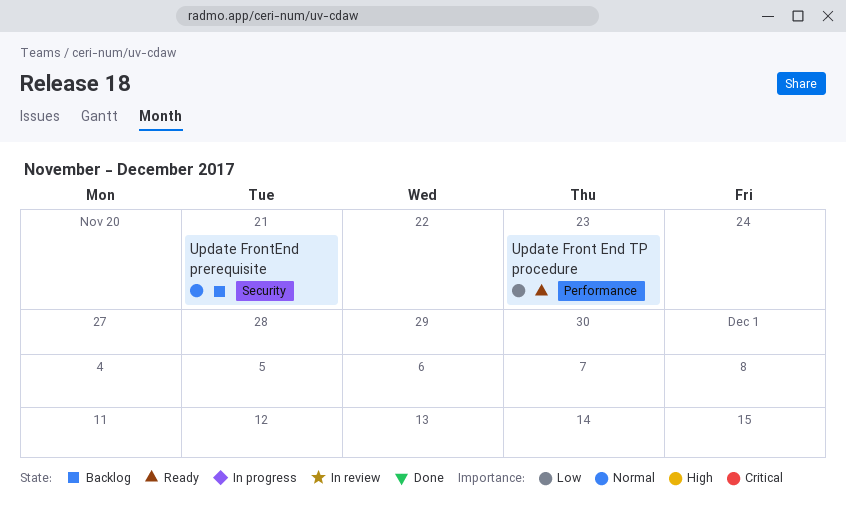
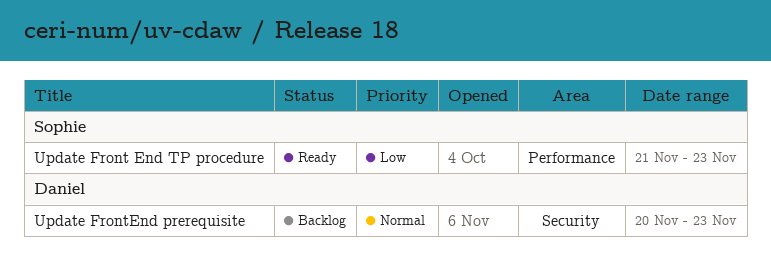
Update FrontEnd prerequisite, due: Nov 21 -> Nov 23

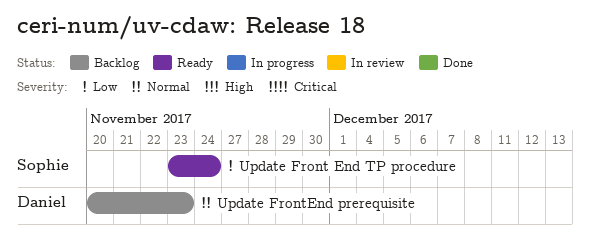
Update Front End TP procedure, start: Nov 21 -> Nov 23
Update Front End TP procedure, due: Nov 23 -> Nov 24

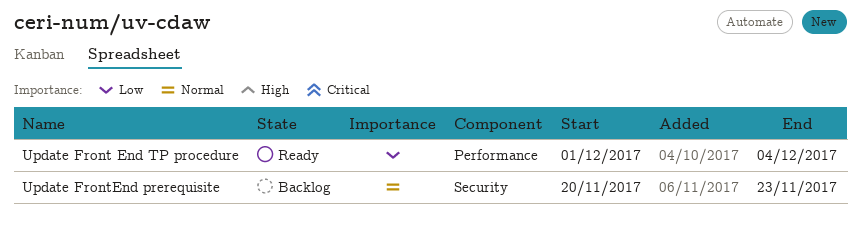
Update Front End TP procedure, start: Nov 23 -> Dec 1
Update Front End TP procedure, due: Nov 24 -> Dec 4

